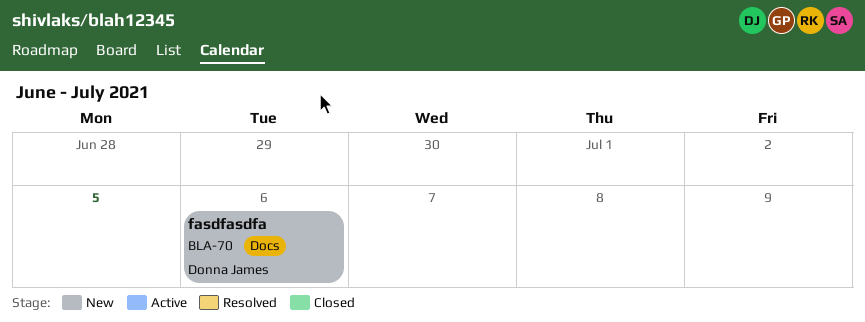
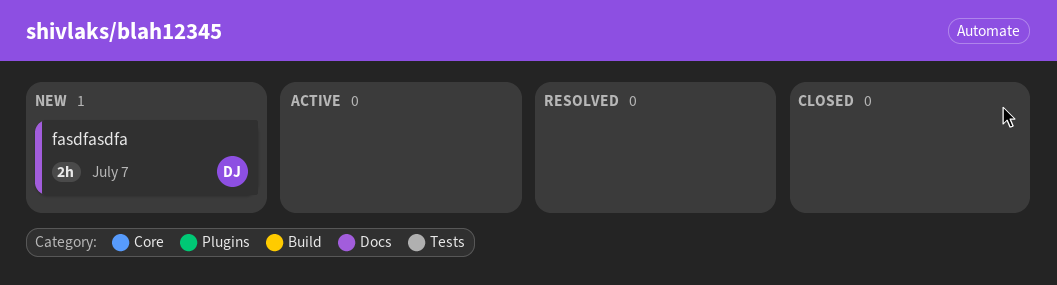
fasdfasdfa, due: Jul 6 -> Jul 7

